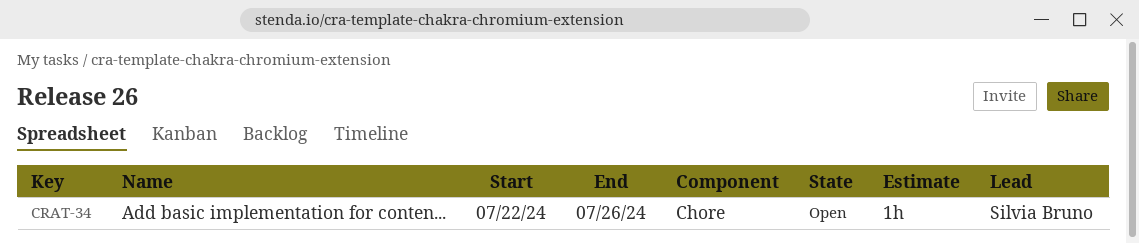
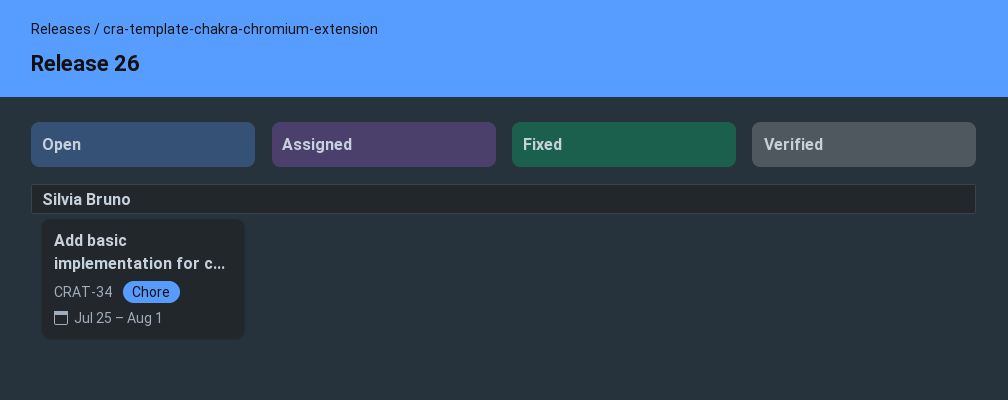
CRAT-34, start: Jul 22 -> Jul 25
CRAT-34, due: Jul 26 -> Aug 1

